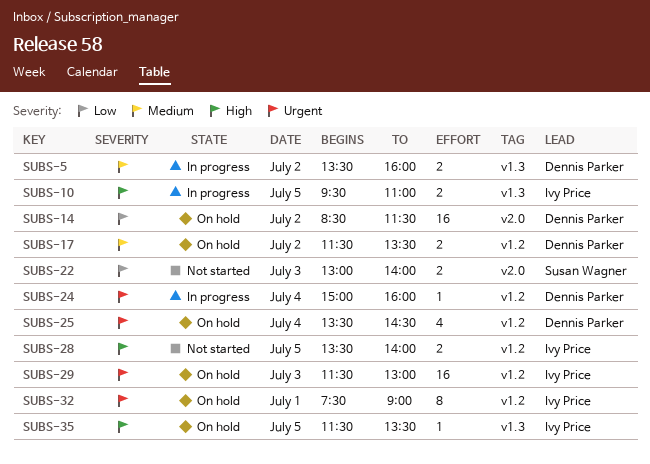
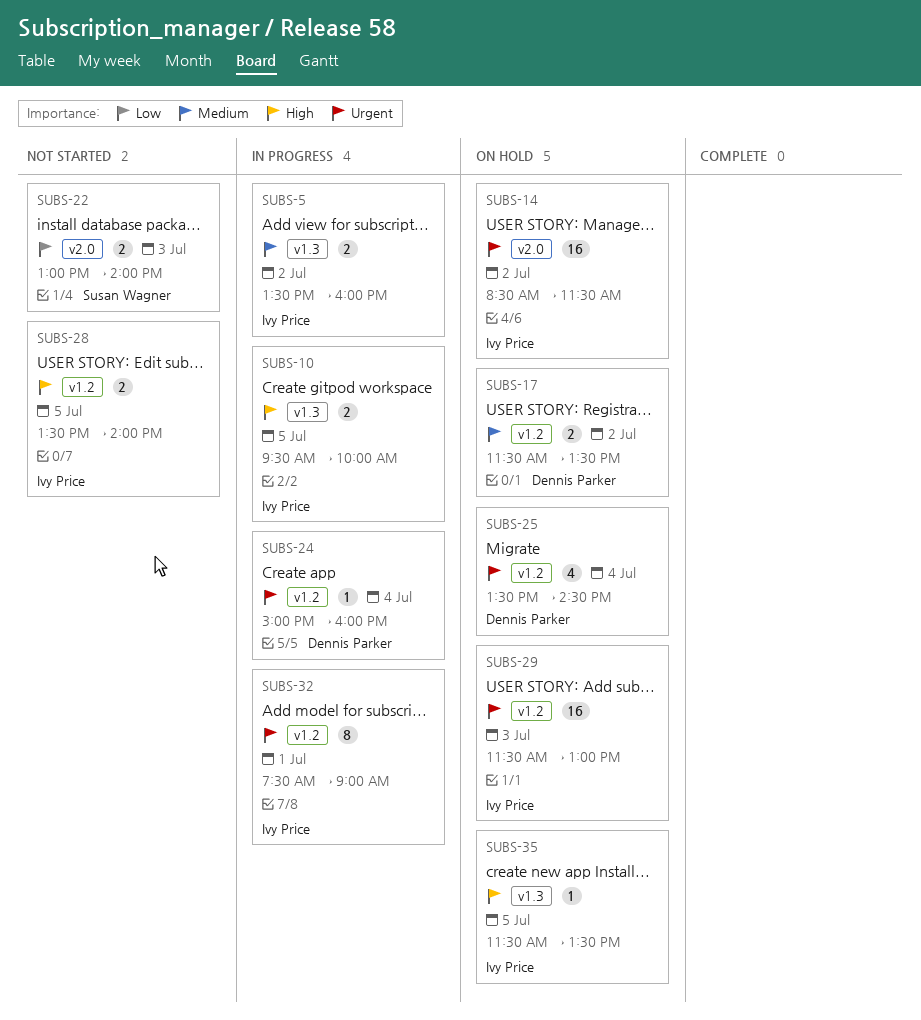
SUBS-5, owner: Dennis Parker -> Ivy Price
SUBS-10, ends: 11:00 -> 10:00
SUBS-14, owner: Dennis Parker -> Ivy Price
SUBS-14, priority: Low -> Urgent
SUBS-32, status: On hold -> In progress

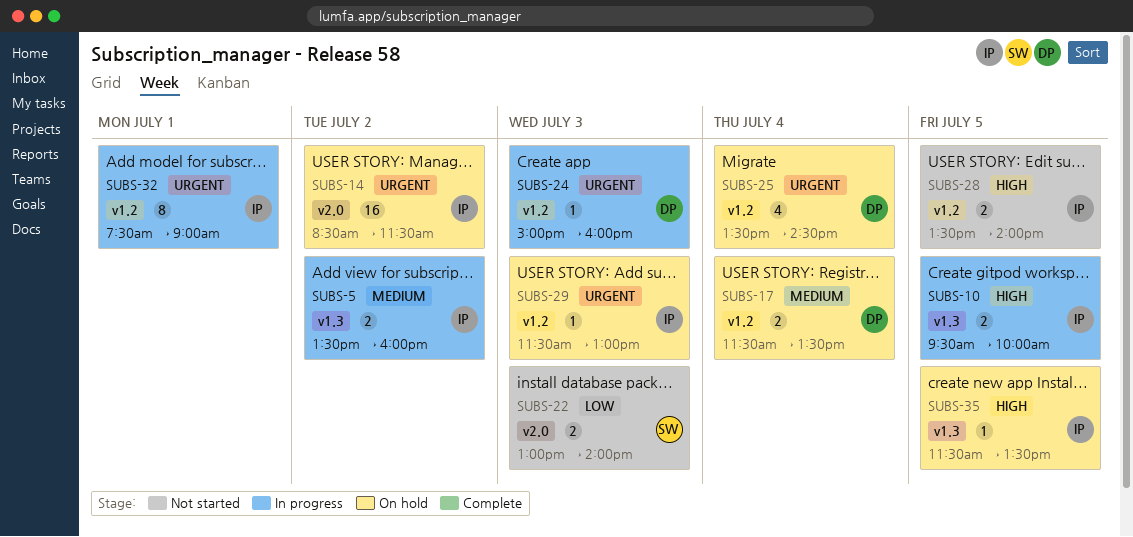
SUBS-17, day: Jul 2 -> Jul 4
SUBS-24, day: Jul 4 -> Jul 3
SUBS-29, estimate: 16 -> 1

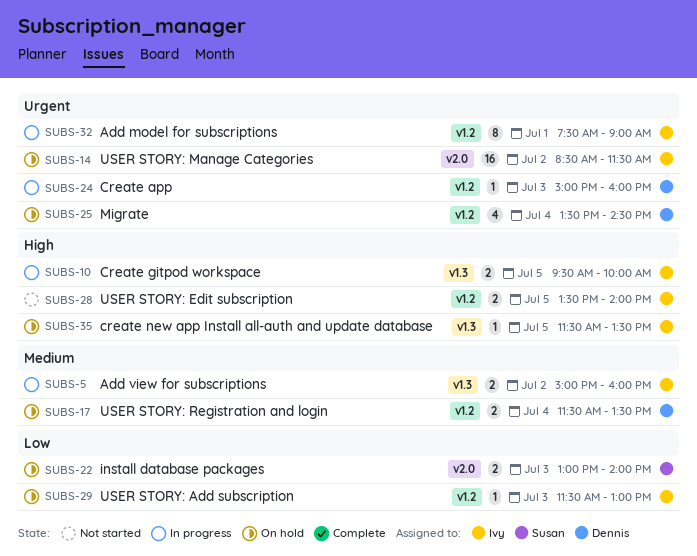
SUBS-5, begins: 13:30 -> 15:00
SUBS-22, status: Not started -> On hold
SUBS-29, priority: Urgent -> Low

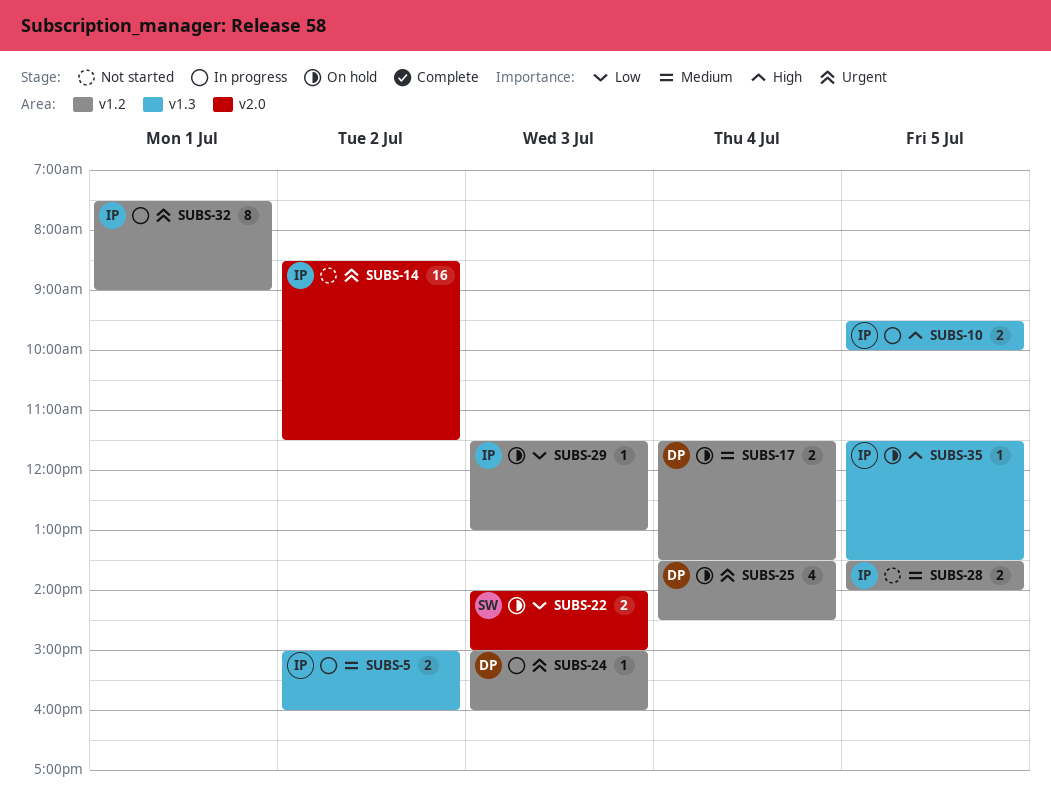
SUBS-14, status: On hold -> Not started
SUBS-22, begins: 13:00 -> 14:00
SUBS-22, ends: 14:00 -> 15:00
SUBS-28, priority: High -> Medium

